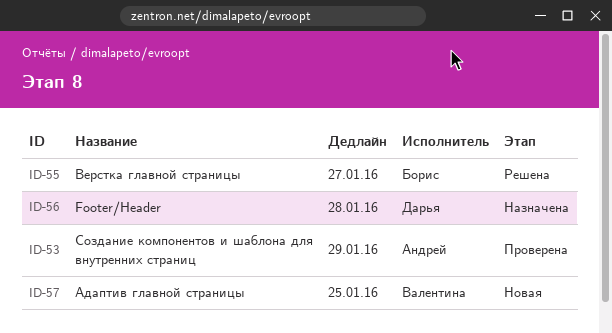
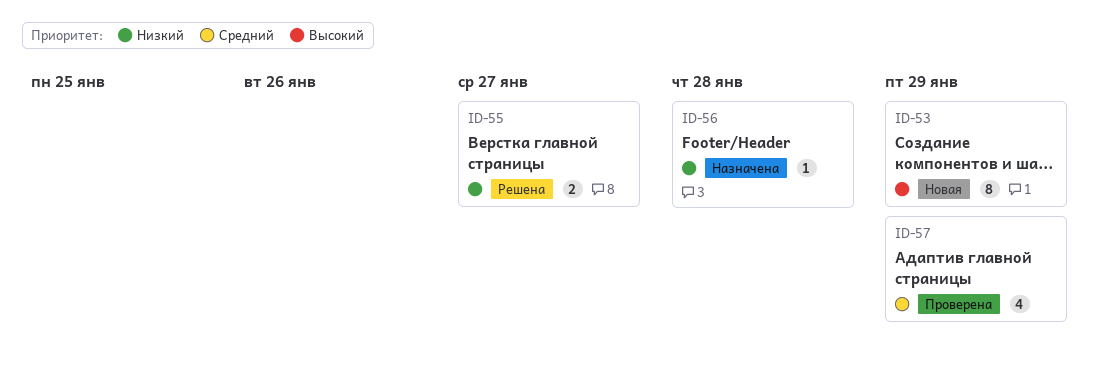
ID-53, status: Проверена -> Новая
ID-57, status: Новая -> Проверена
ID-57, due: Jan 25 -> Jan 29

